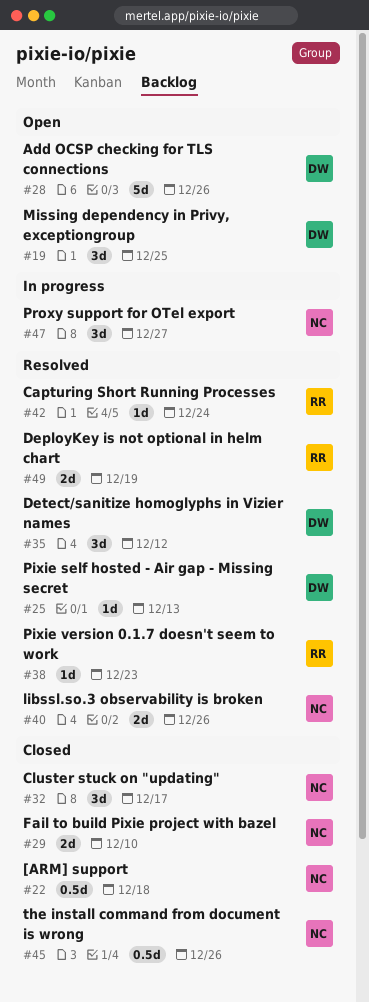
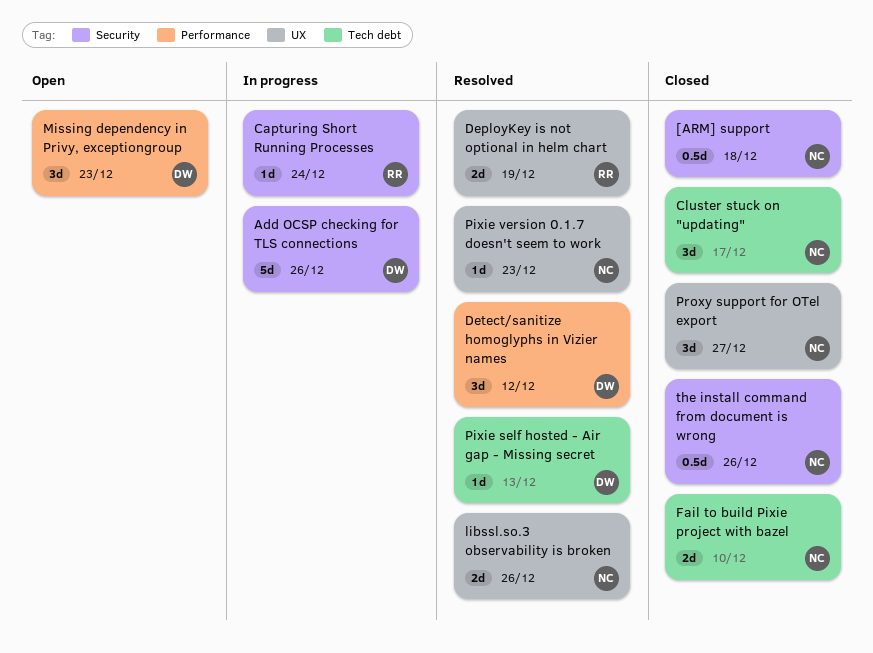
Add OCSP checking for TLS connections, status: Open -> In progress
Capturing Short Running Processes, status: Resolved -> In progress
Missing dependency in Privy, exceptiongroup, due: Dec 25 -> Dec 23
Pixie version 0.1.7 doesn't seem to work, owner: RR -> NC
Proxy support for OTel export, status: In progress -> Closed

